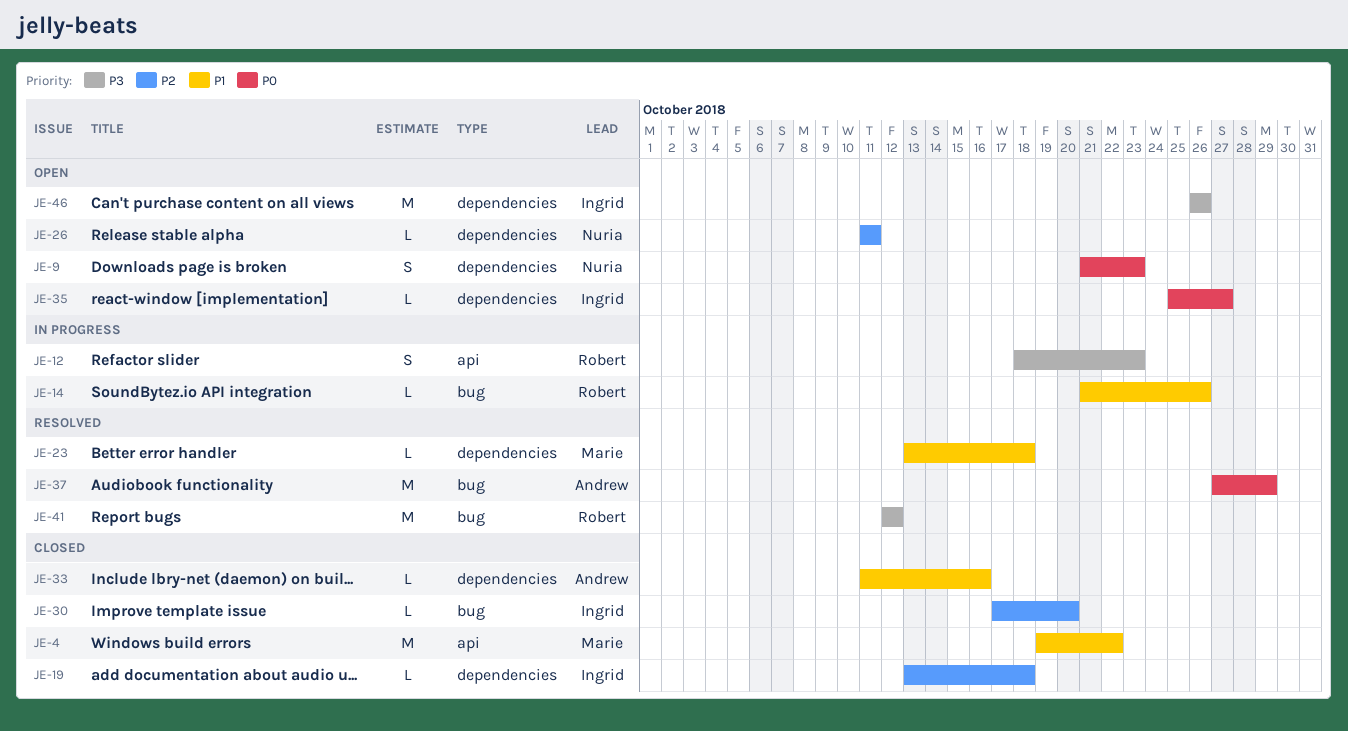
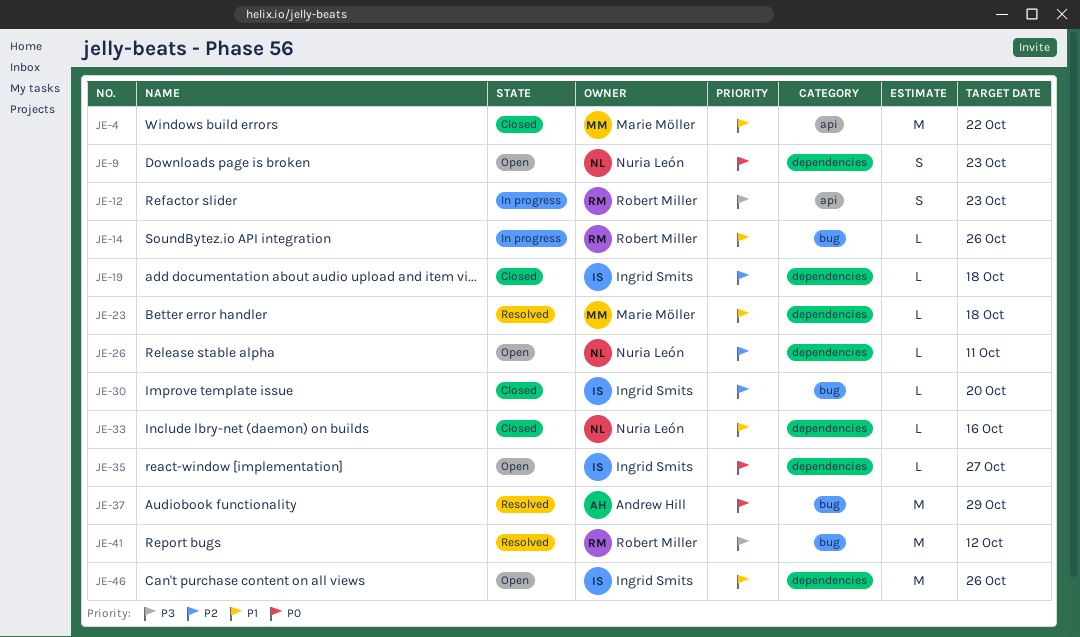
JE-33, owner: Andrew Hill -> Nuria León
JE-46, priority: P3 -> P1

